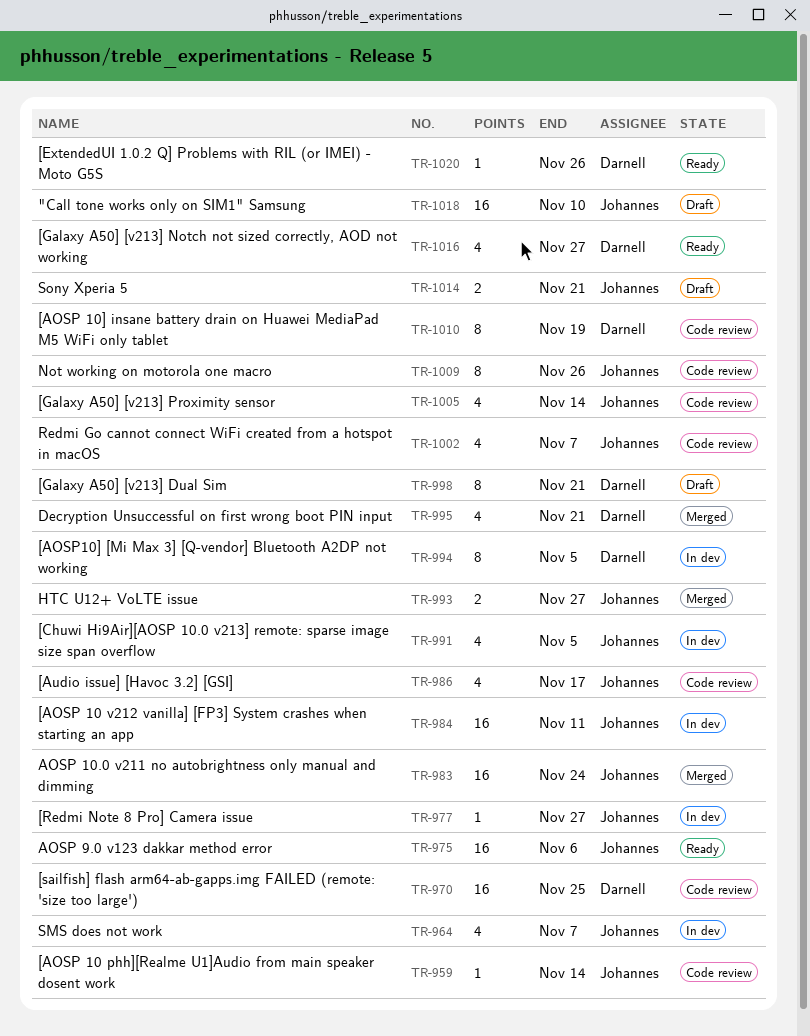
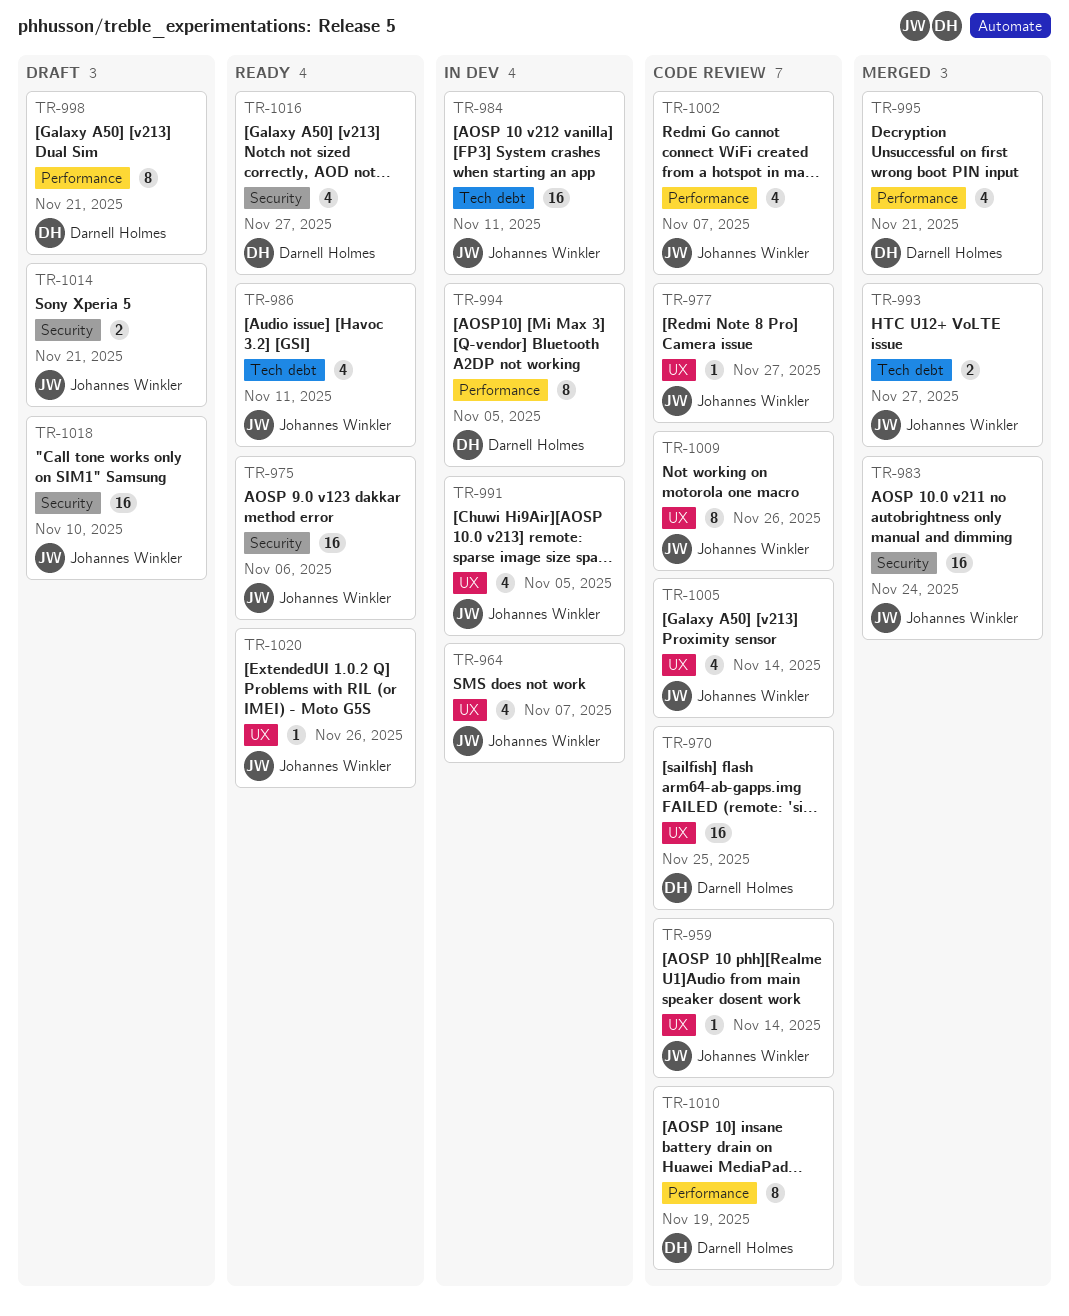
TR-977, status: In dev -> Code review
TR-986, status: Code review -> Ready
TR-986, due: Nov 17 -> Nov 11
TR-1020, owner: Darnell Holmes -> Johannes Winkler

